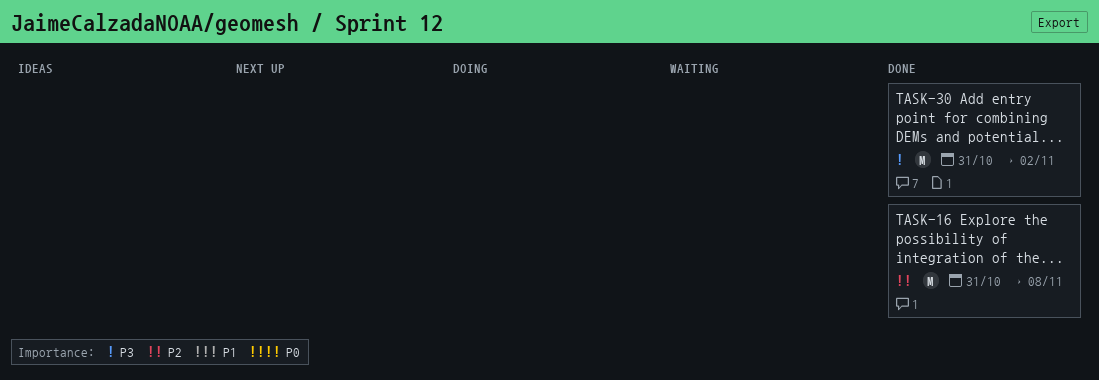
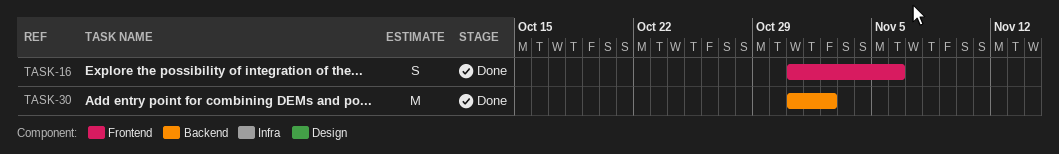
TASK-16, estimate: M -> S
TASK-16, due: Nov 8 -> Nov 6

